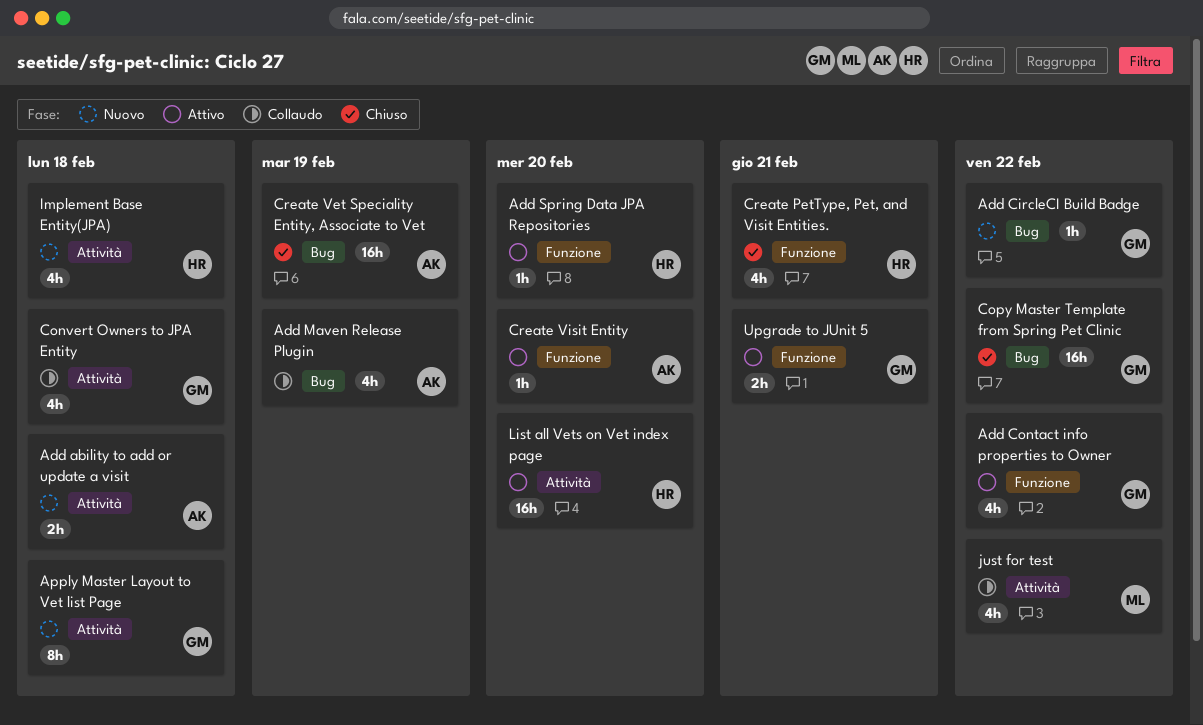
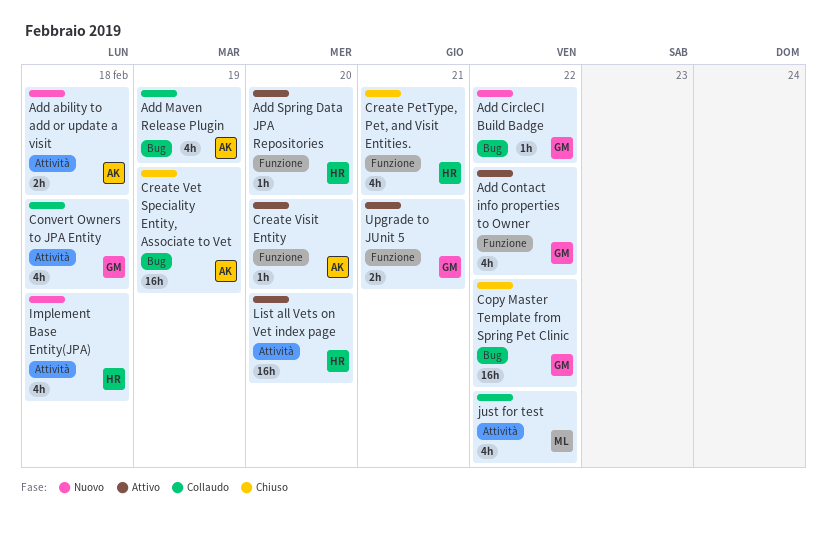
Apply Master Layout to Vet list Page: present -> none

